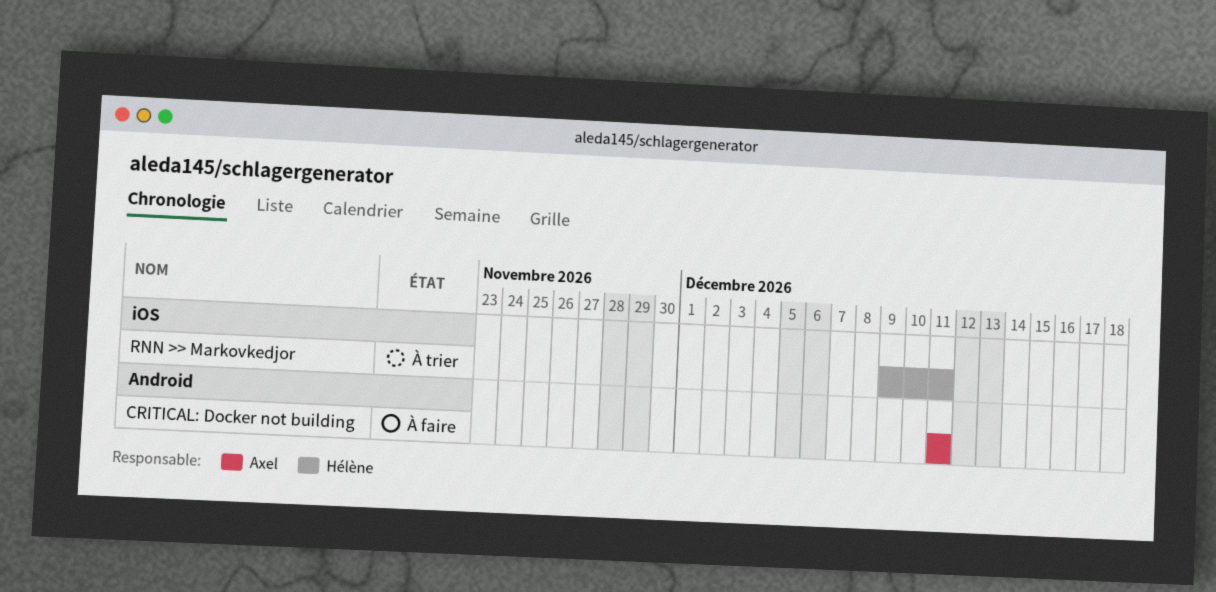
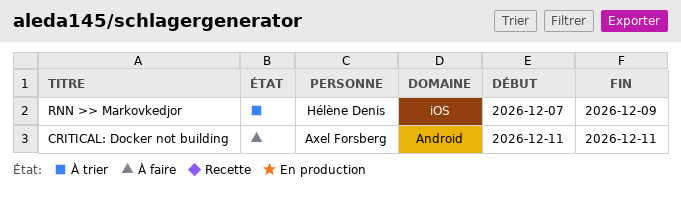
RNN >> Markovkedjor, start: Dec 9 -> Dec 7
RNN >> Markovkedjor, due: Dec 11 -> Dec 9

